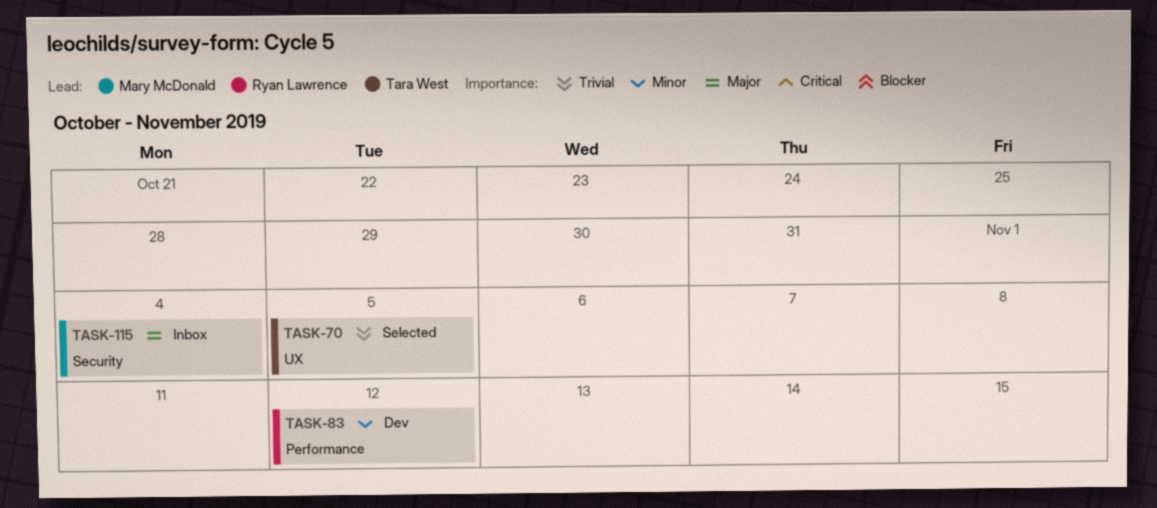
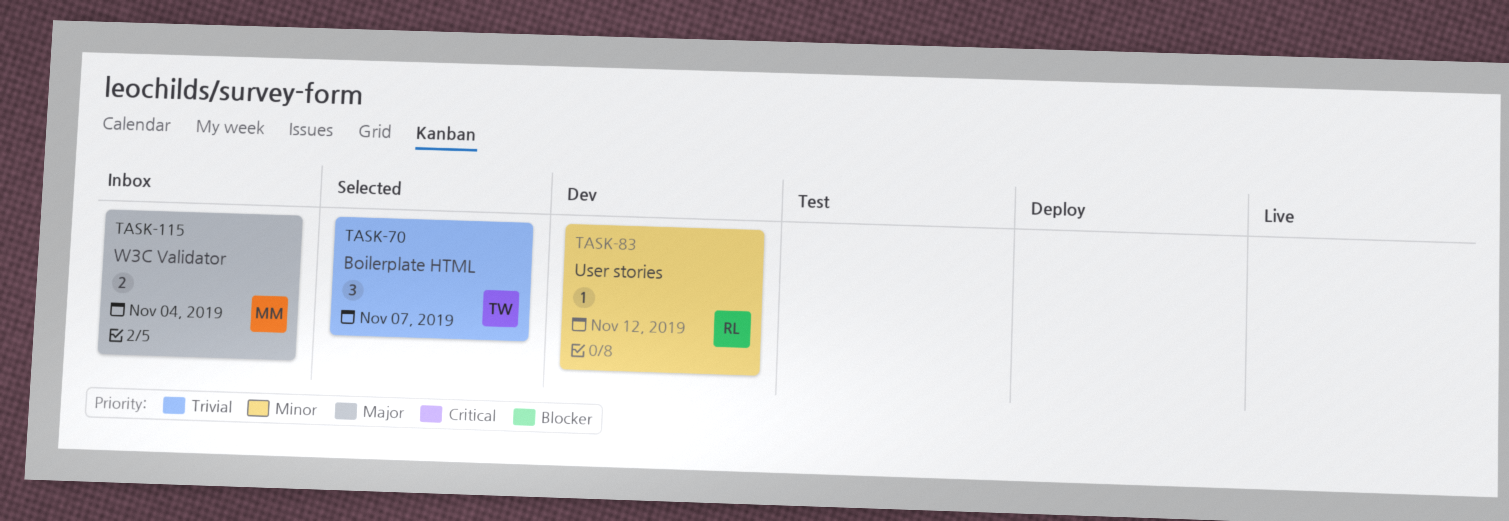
TASK-70, due: Nov 5 -> Nov 7

